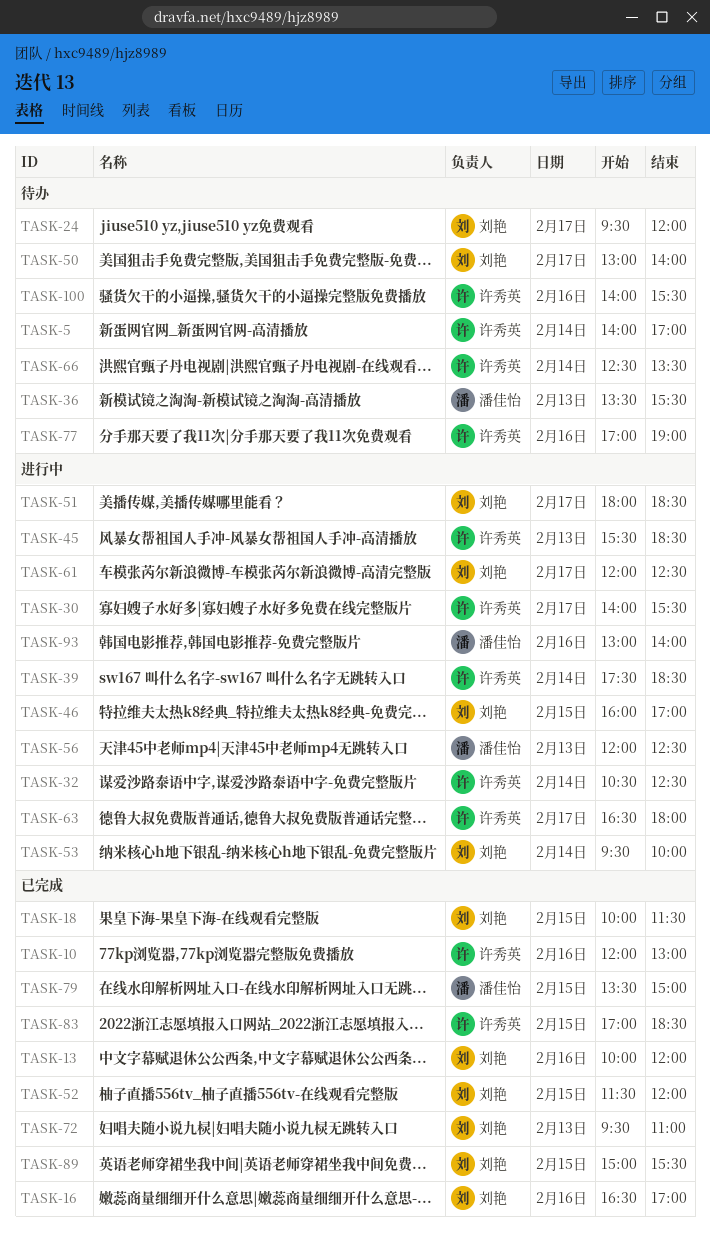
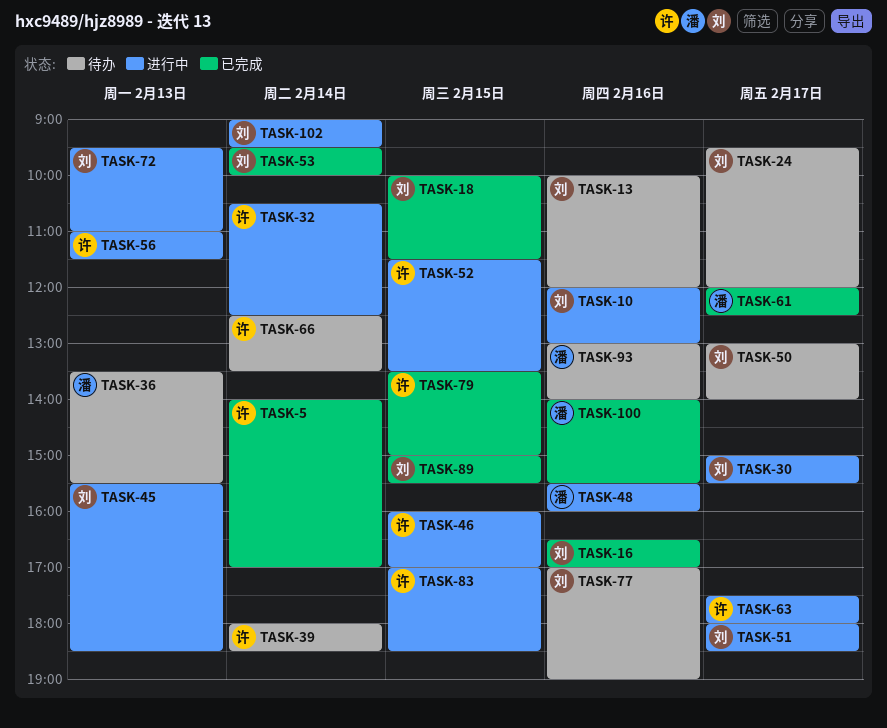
TASK-5, status: 待办 -> 已完成
TASK-10, status: 已完成 -> 进行中
TASK-10, owner: 许秀英 -> 刘艳
TASK-13, status: 已完成 -> 待办
TASK-30, owner: 许秀英 -> 刘艳
TASK-30, begins: 14:00 -> 15:00
TASK-39, status: 进行中 -> 待办
TASK-39, begins: 17:30 -> 18:00
TASK-45, owner: 许秀英 -> 刘艳
TASK-46, owner: 刘艳 -> 许秀英
TASK-48: none -> present
TASK-52, status: 已完成 -> 进行中
TASK-52, owner: 刘艳 -> 许秀英
TASK-52, ends: 12:00 -> 13:30
TASK-53, status: 进行中 -> 已完成
TASK-56, owner: 潘佳怡 -> 许秀英
TASK-56, begins: 12:00 -> 11:00
TASK-56, ends: 12:30 -> 11:30
TASK-61, status: 进行中 -> 已完成
TASK-61, owner: 刘艳 -> 潘佳怡
TASK-63, begins: 16:30 -> 17:30
TASK-72, status: 已完成 -> 进行中
TASK-77, owner: 许秀英 -> 刘艳
TASK-79, owner: 潘佳怡 -> 许秀英
TASK-83, status: 已完成 -> 进行中
TASK-93, status: 进行中 -> 待办
TASK-100, status: 待办 -> 已完成
TASK-100, owner: 许秀英 -> 潘佳怡
TASK-102: none -> present

